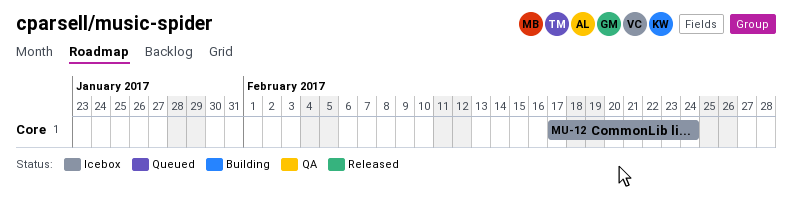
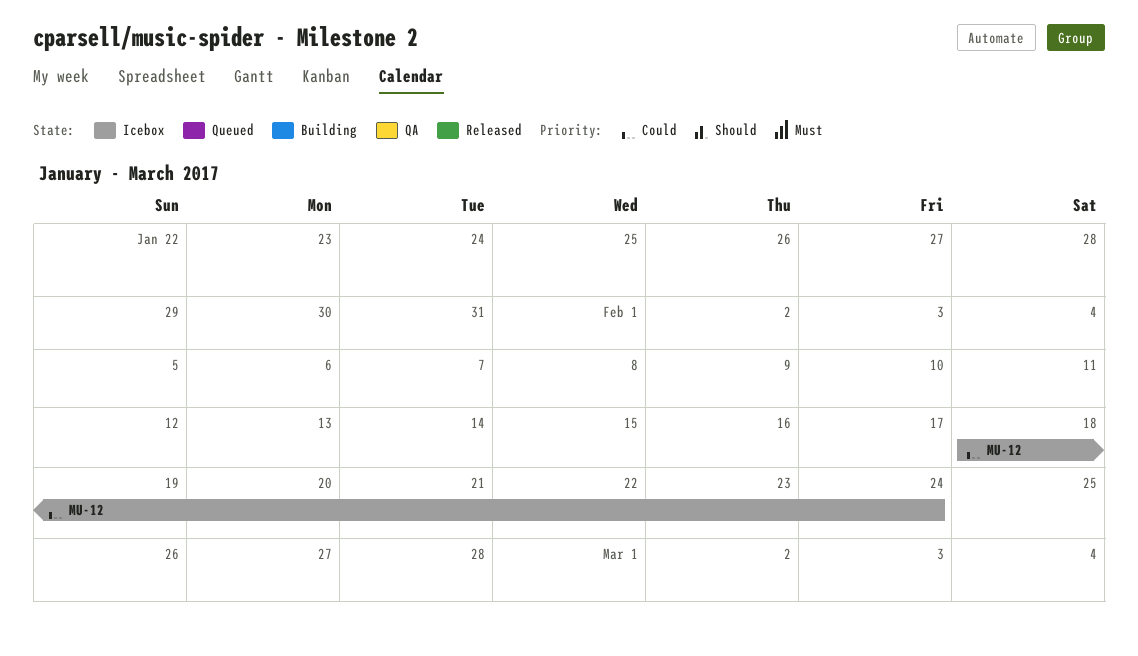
MU-12, start: Feb 17 -> Feb 18

